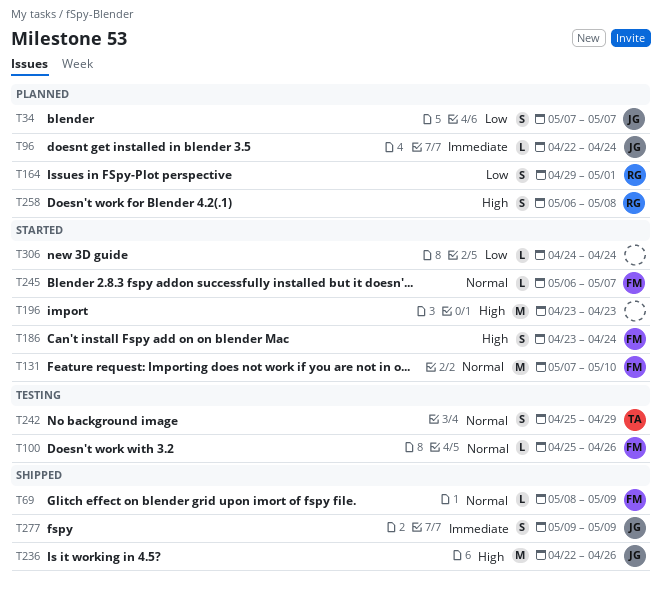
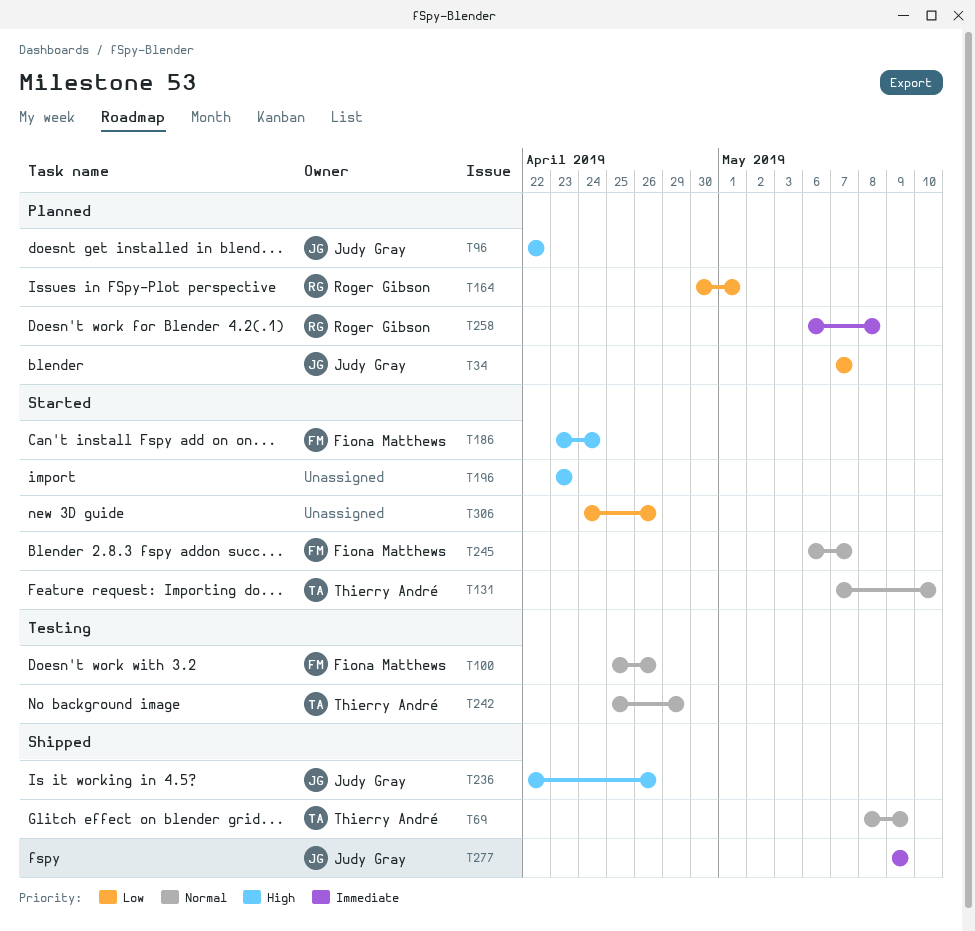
T69, owner: Fiona Matthews -> Thierry André
T96, priority: Immediate -> High
T96, due: Apr 24 -> Apr 22
T131, owner: Fiona Matthews -> Thierry André
T164, start: Apr 29 -> Apr 30
T258, priority: High -> Immediate
T306, due: Apr 24 -> Apr 26

